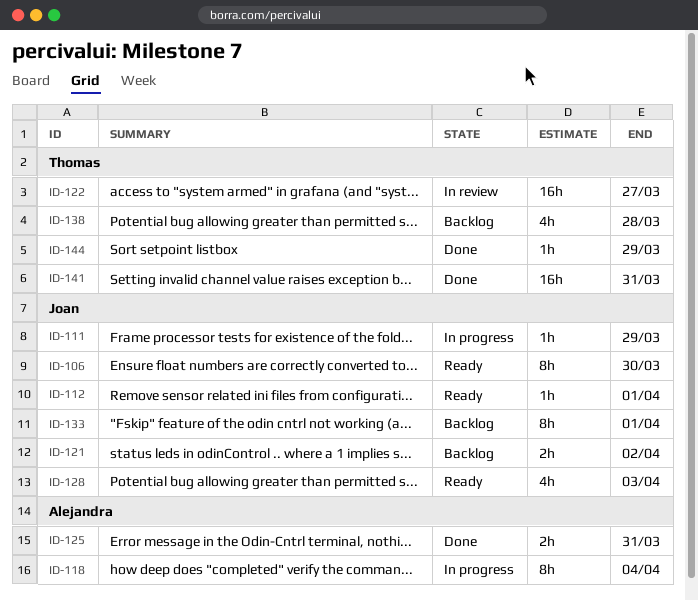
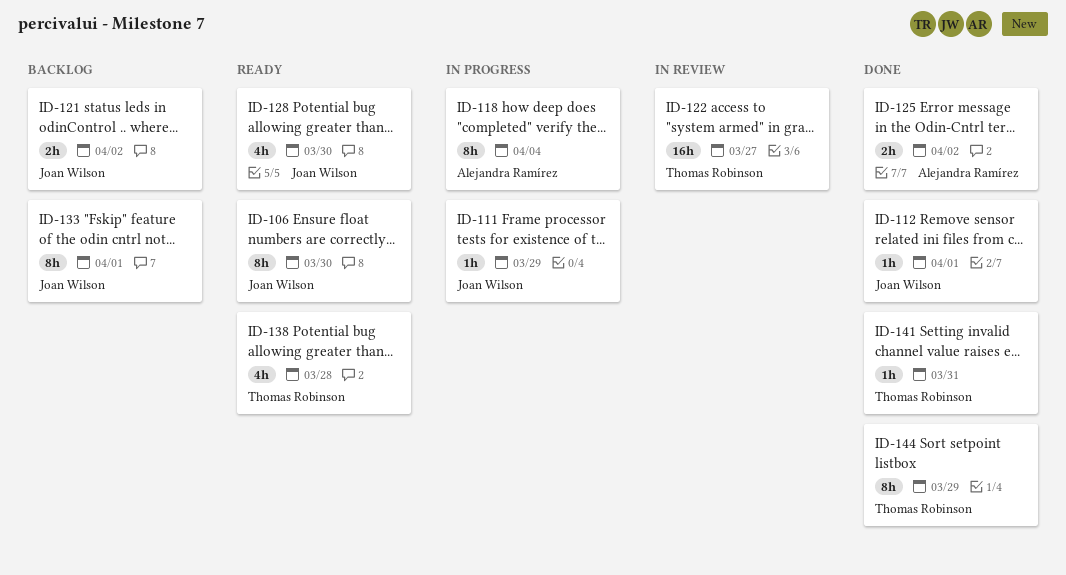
ID-112, status: Ready -> Done
ID-125, due: Mar 31 -> Apr 2
ID-128, due: Apr 3 -> Mar 30
ID-138, status: Backlog -> Ready
ID-141, estimate: 16h -> 1h
ID-144, estimate: 1h -> 8h

